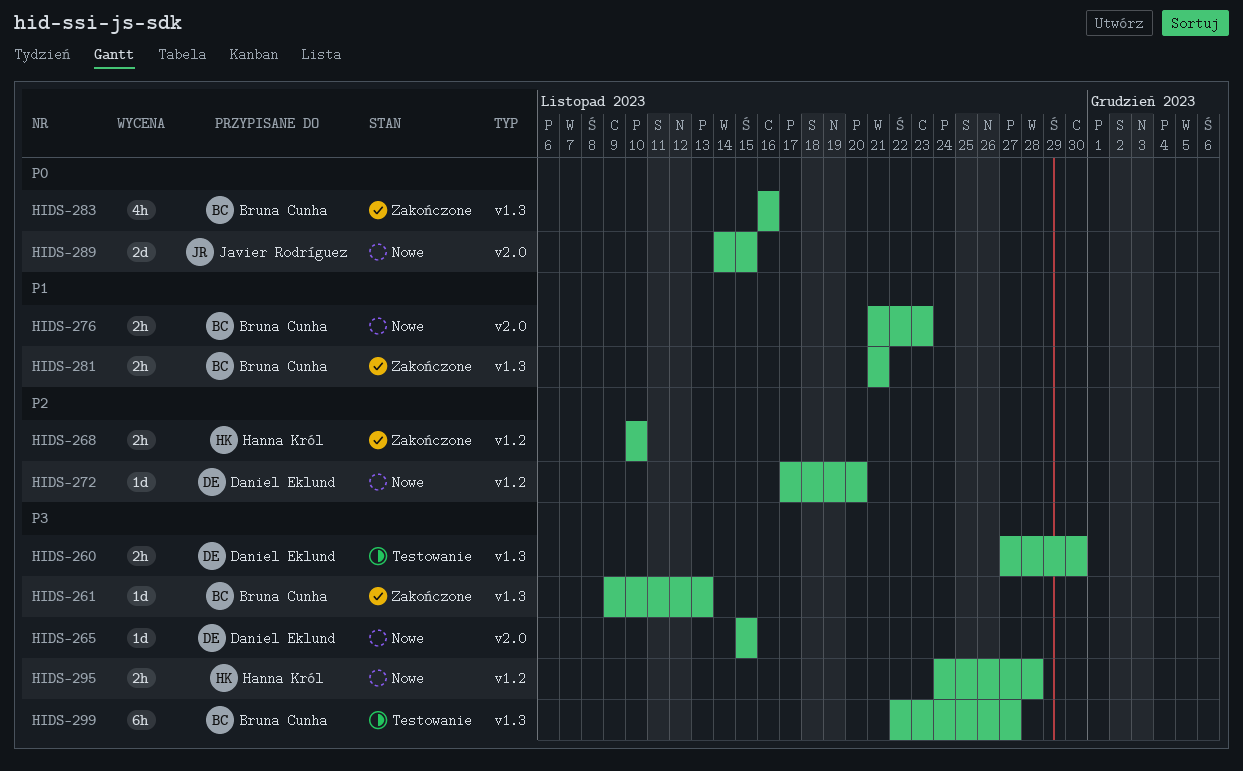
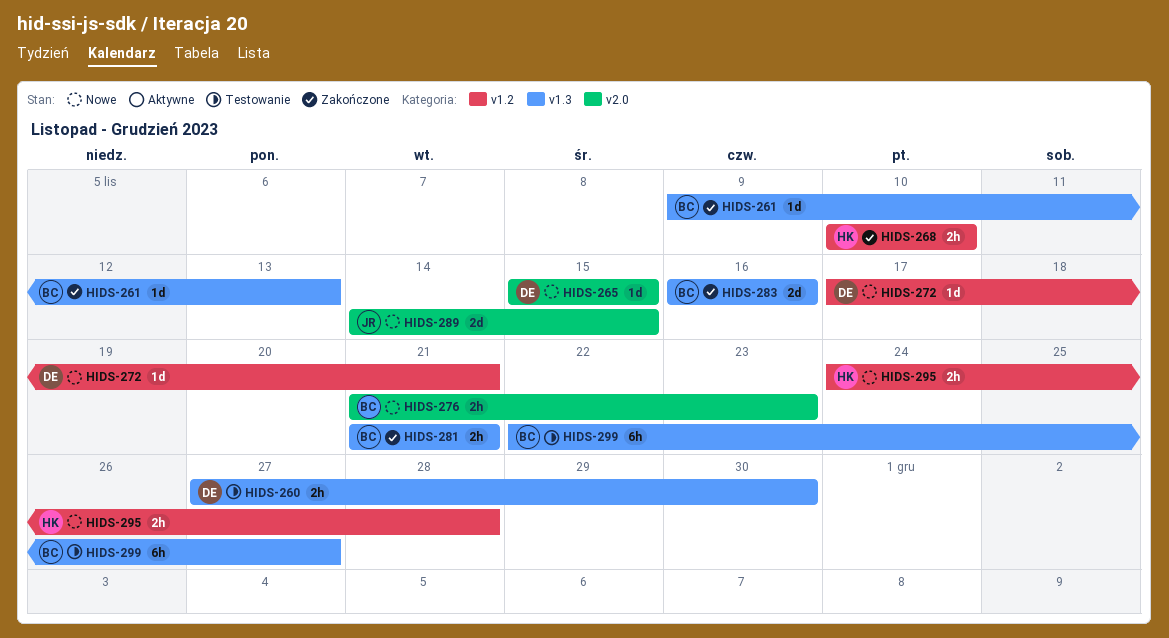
HIDS-272, due: Nov 20 -> Nov 21
HIDS-283, estimate: 4h -> 2d

